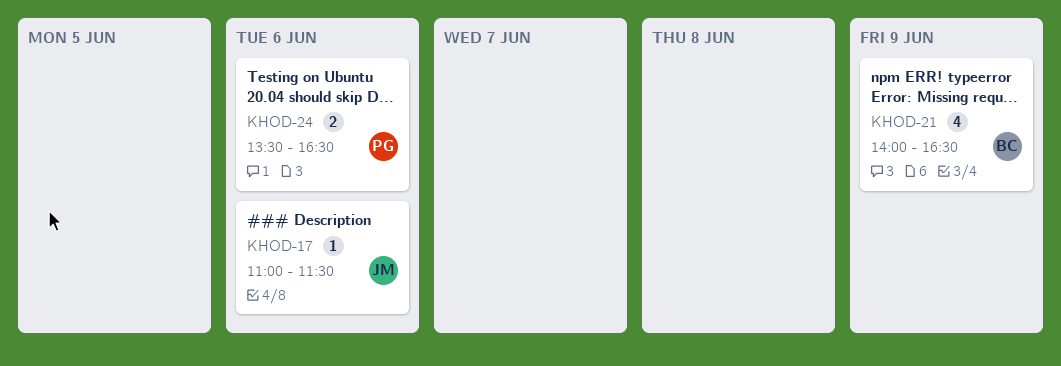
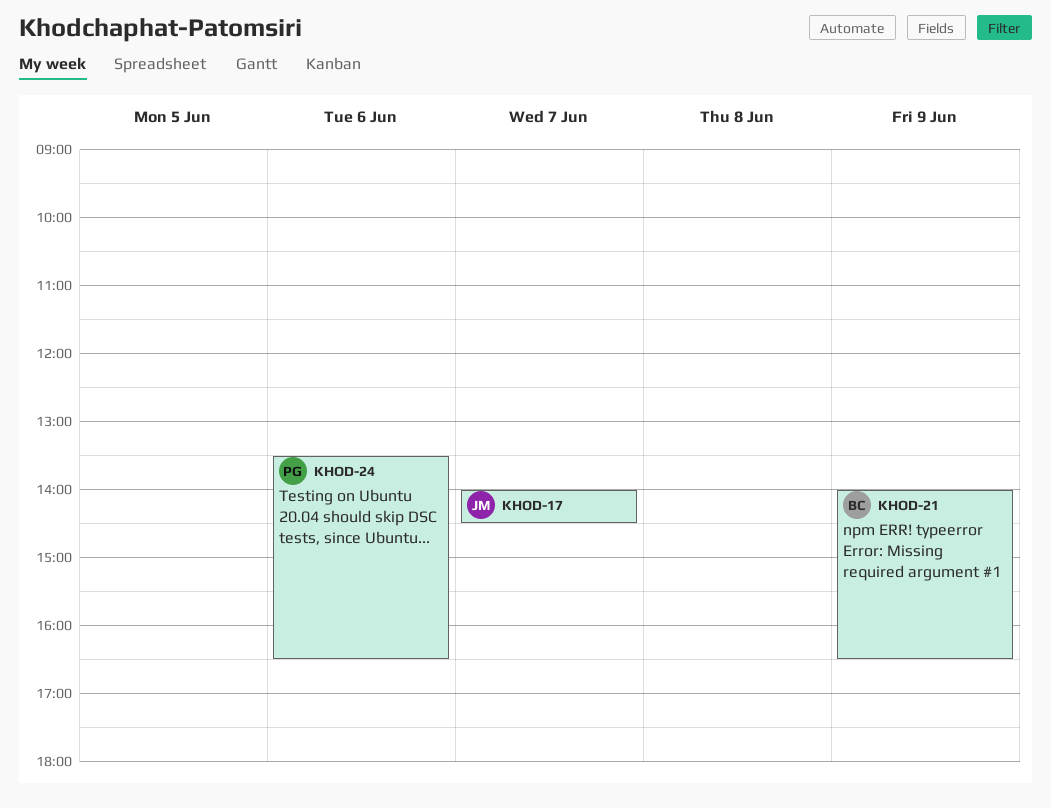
KHOD-17, day: Jun 6 -> Jun 7
KHOD-17, begins: 11:00 -> 14:00
KHOD-17, ends: 11:30 -> 14:30

